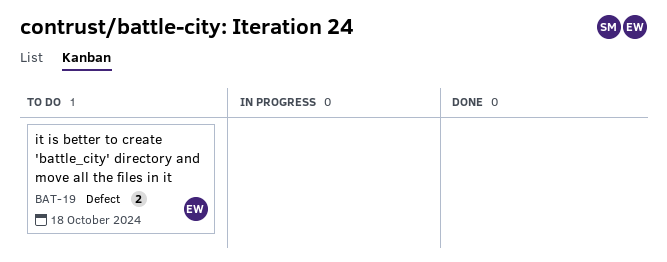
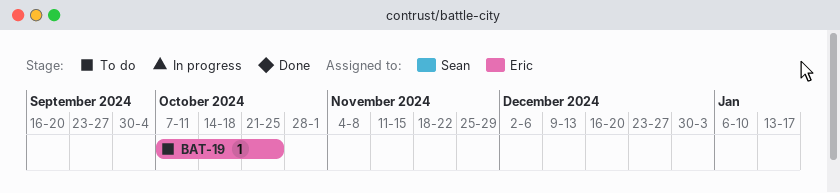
BAT-19, estimate: 2 -> 1
BAT-19, due: Oct 18 -> Oct 25

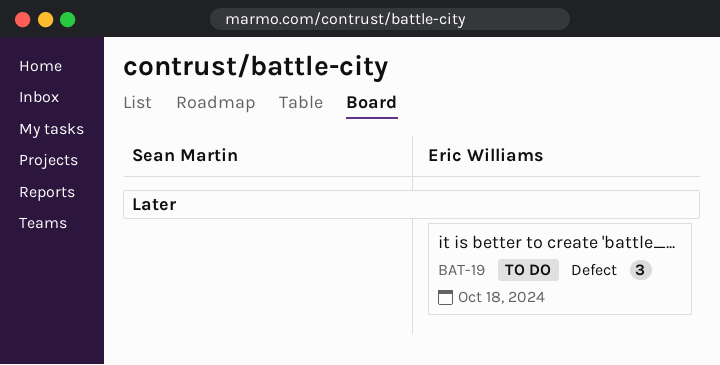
BAT-19, estimate: 1 -> 3
BAT-19, due: Oct 25 -> Oct 18

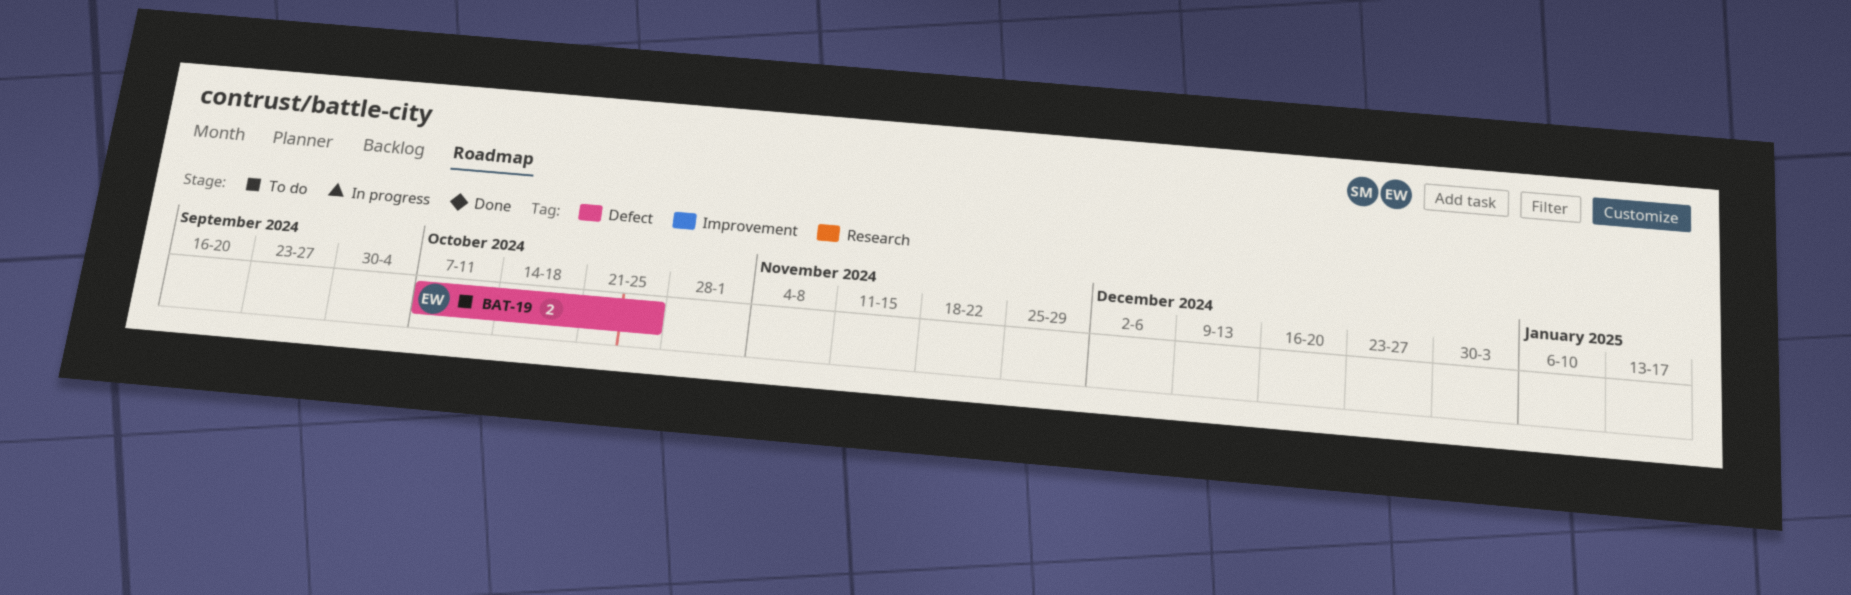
BAT-19, estimate: 3 -> 2
BAT-19, due: Oct 18 -> Oct 25

